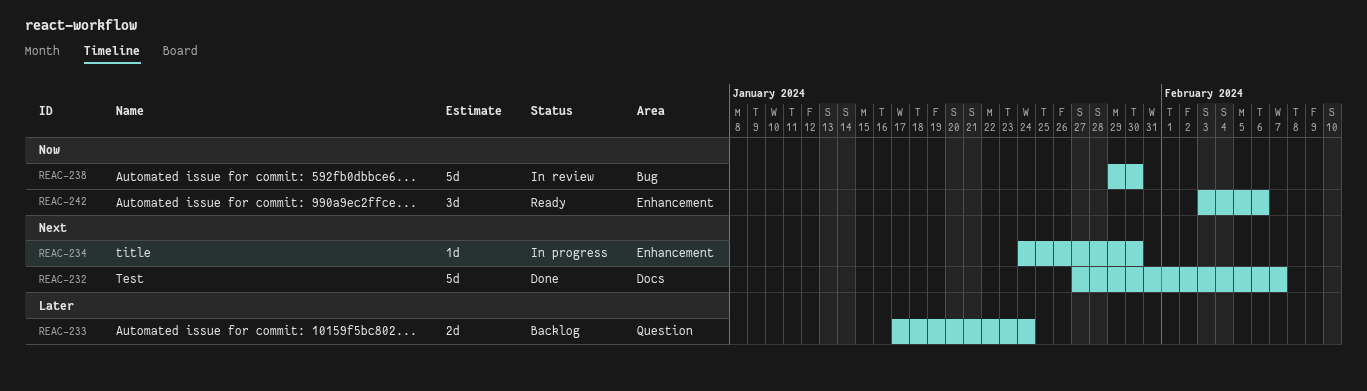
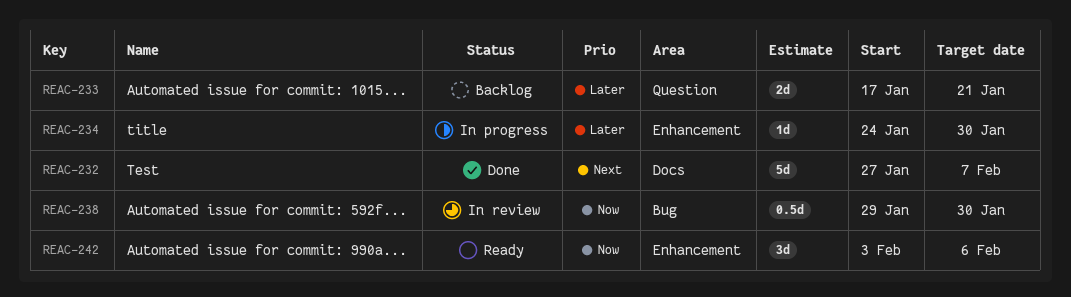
REAC-233, due: Jan 24 -> Jan 21
REAC-234, priority: Next -> Later
REAC-238, estimate: 5d -> 0.5d

